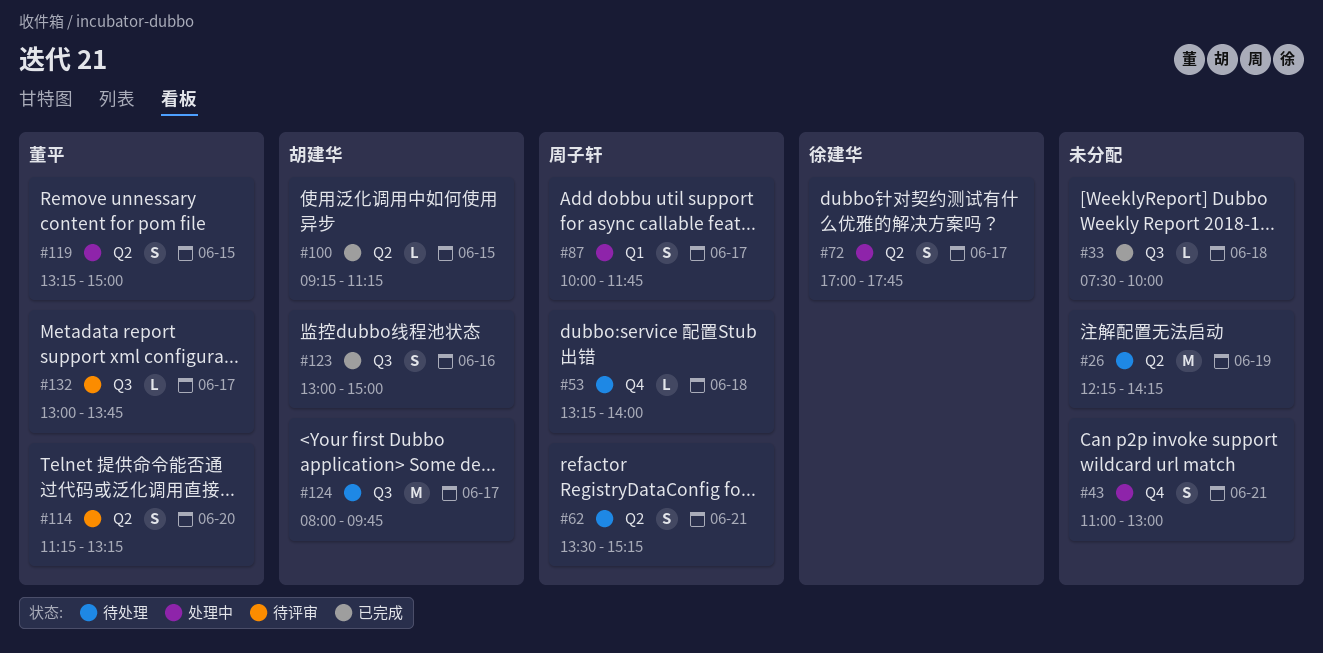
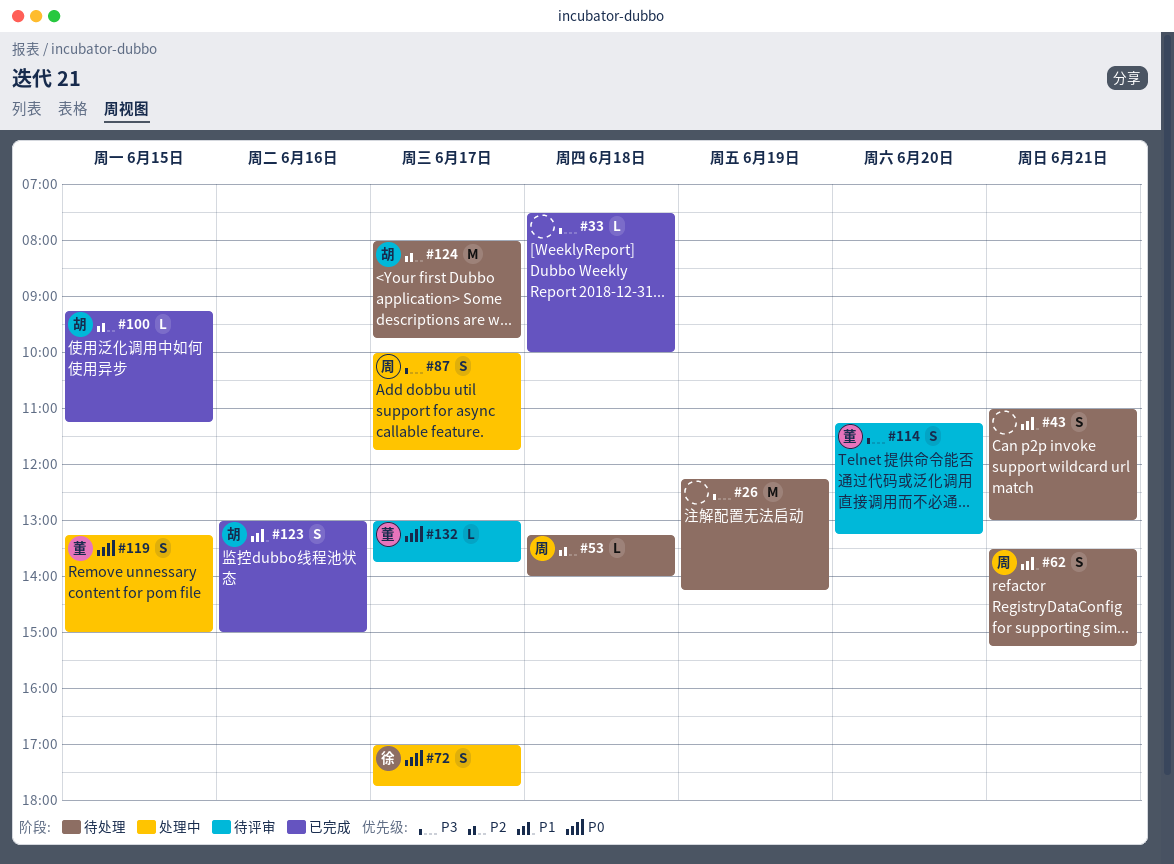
#43, status: 处理中 -> 待处理

